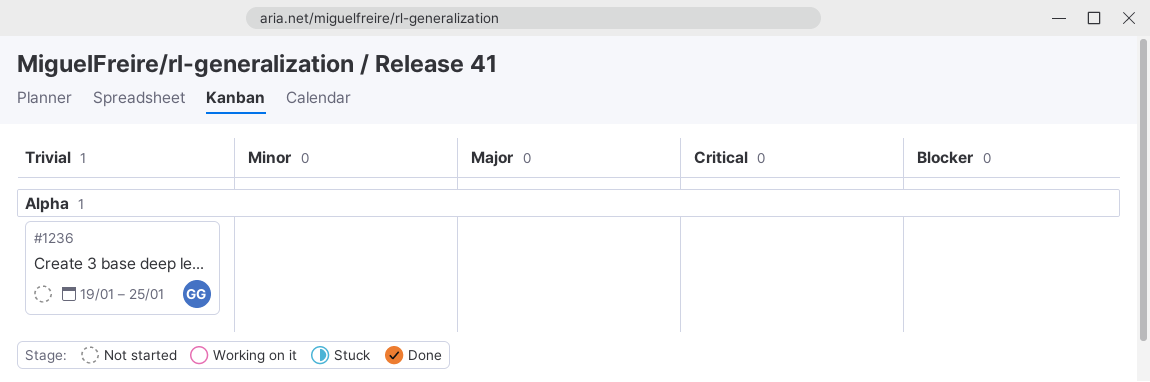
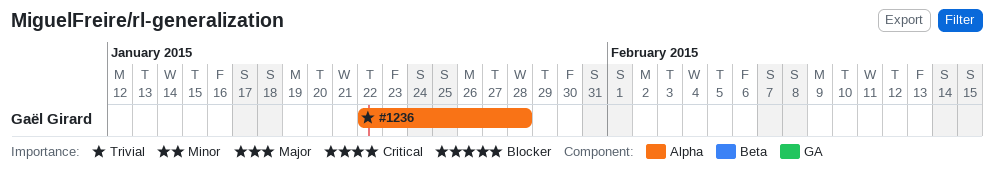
#1236, start: Jan 19 -> Jan 22
#1236, due: Jan 25 -> Jan 28

